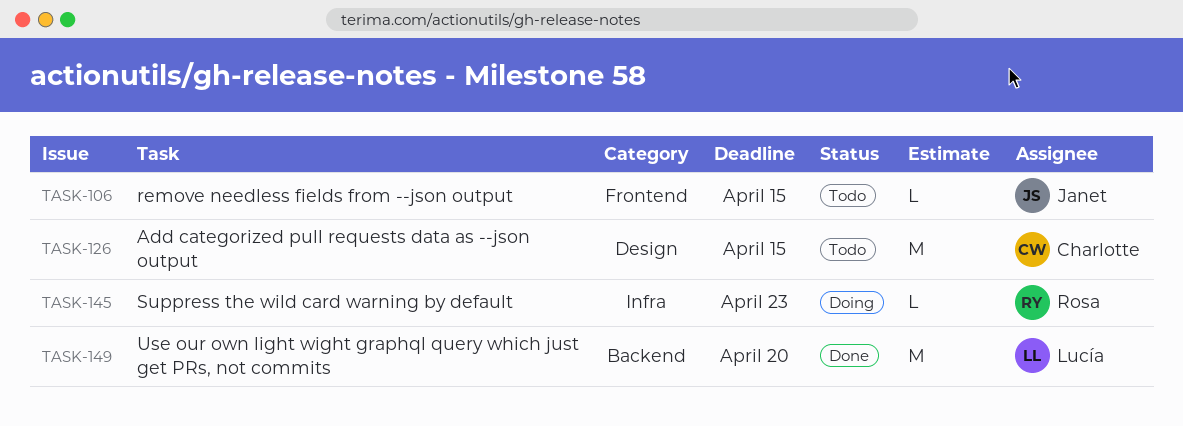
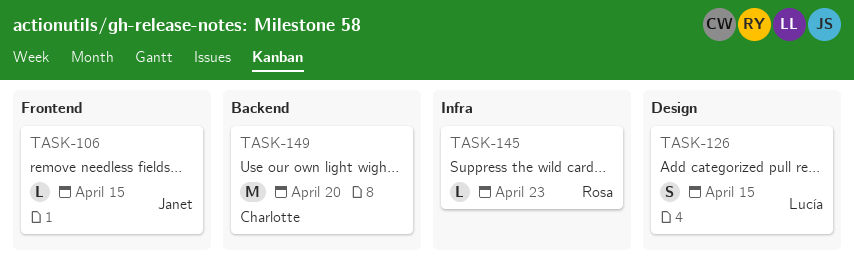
TASK-126, owner: Charlotte -> Lucía
TASK-126, estimate: M -> S
TASK-149, owner: Lucía -> Charlotte

